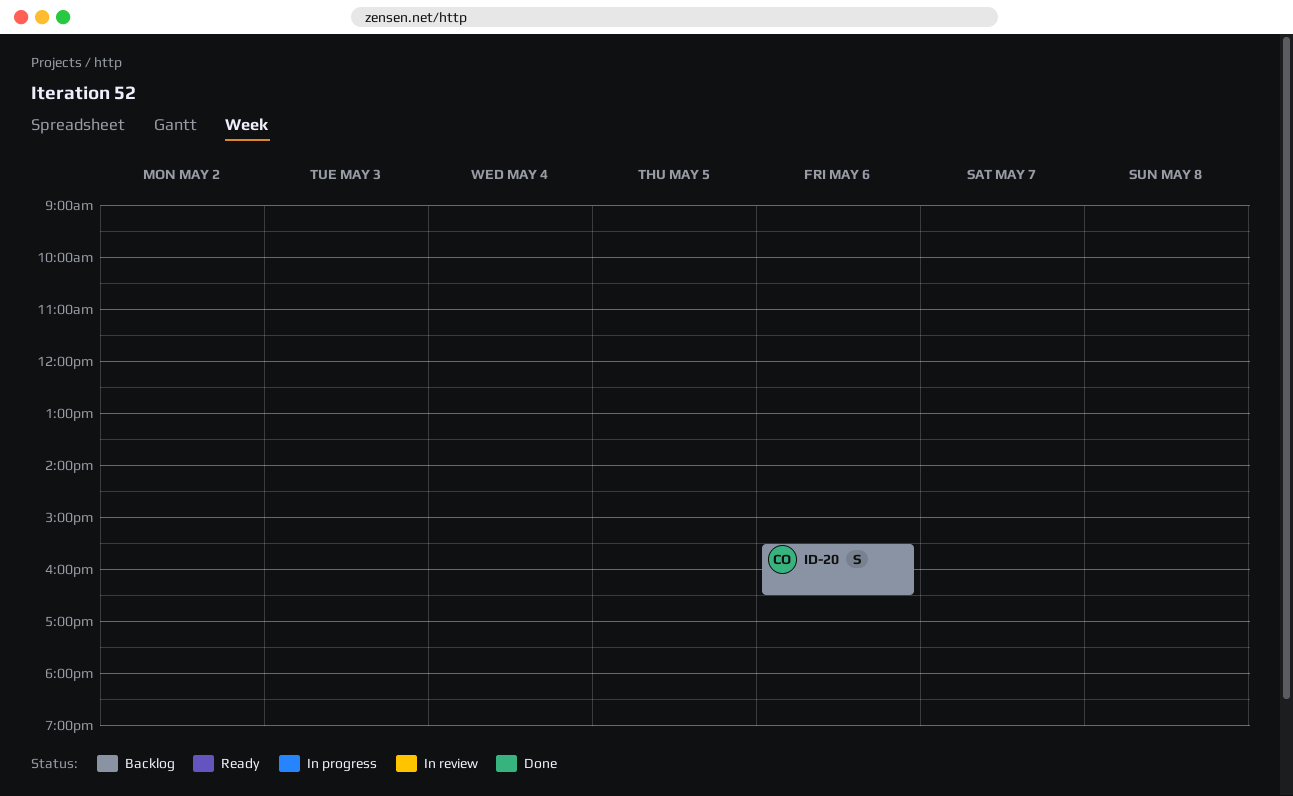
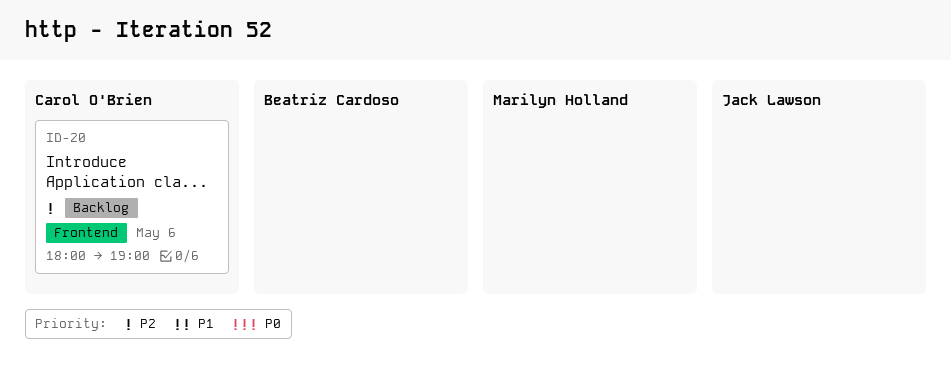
ID-20, begins: 15:30 -> 18:00
ID-20, ends: 16:30 -> 19:00

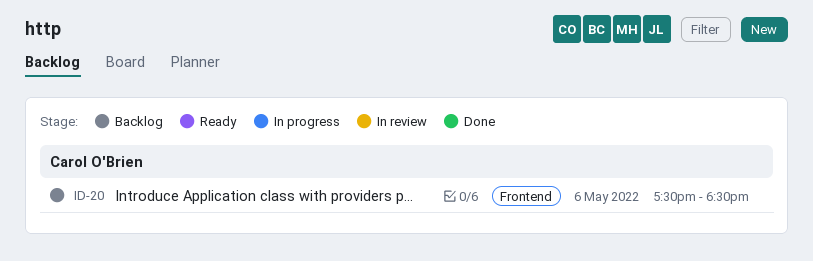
ID-20, begins: 18:00 -> 17:30
ID-20, ends: 19:00 -> 18:30

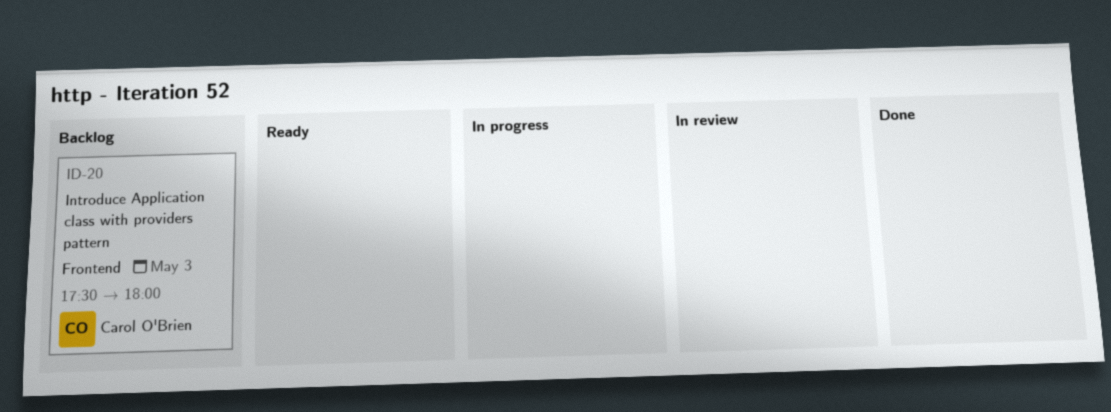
ID-20, day: May 6 -> May 3
ID-20, ends: 18:30 -> 18:00

